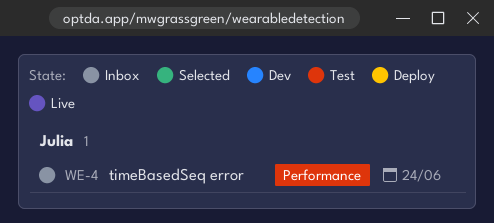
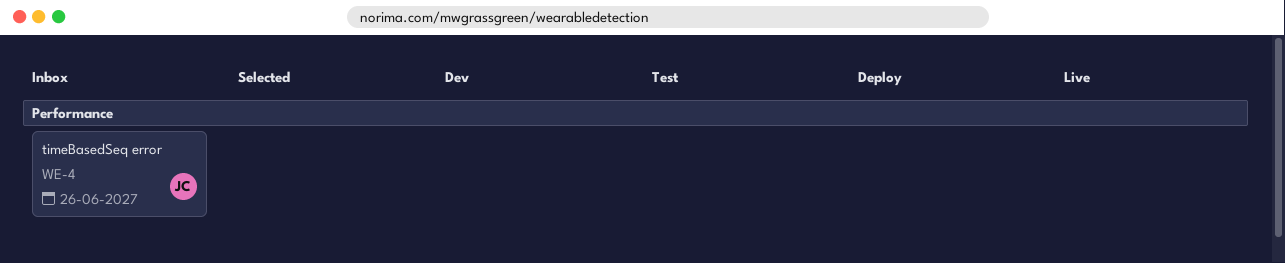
WE-4, due: Jun 24 -> Jun 26

